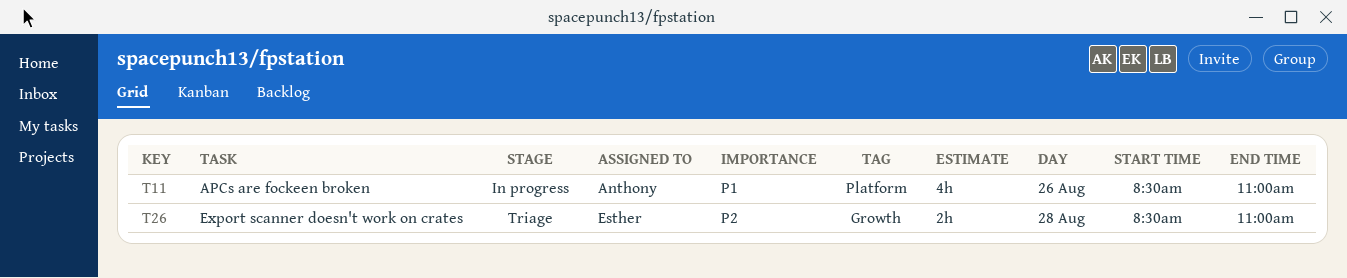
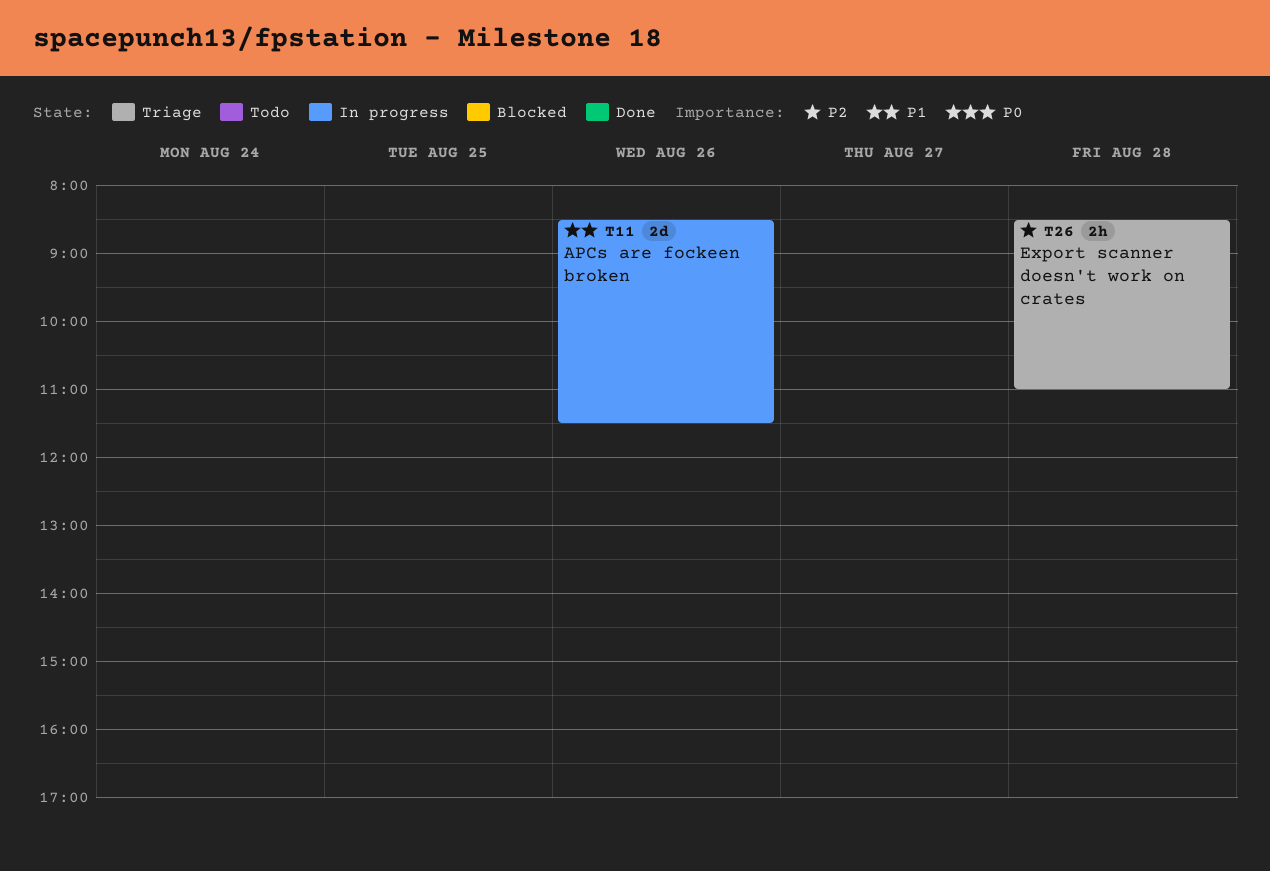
T11, estimate: 4h -> 2d
T11, ends: 11:00 -> 11:30

